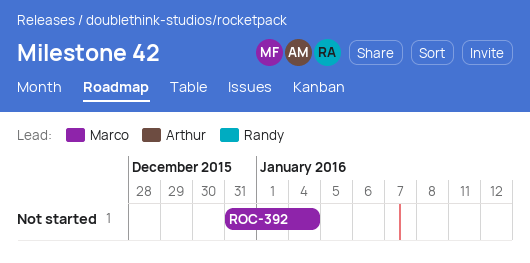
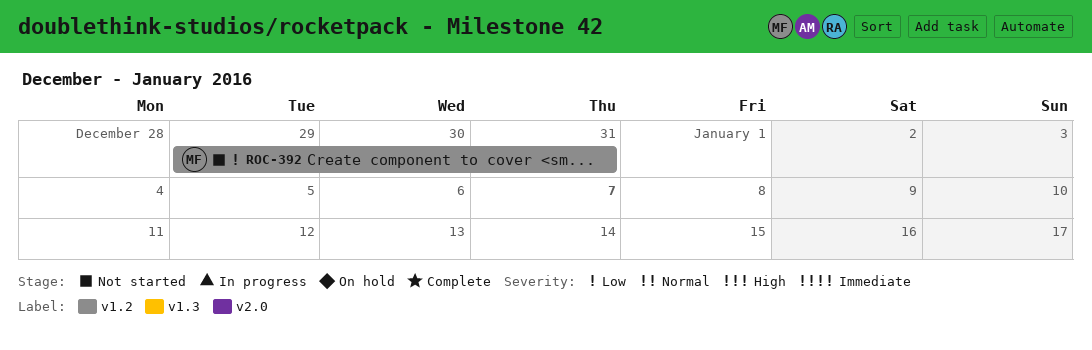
ROC-392, start: Dec 31 -> Dec 29
ROC-392, due: Jan 4 -> Dec 31

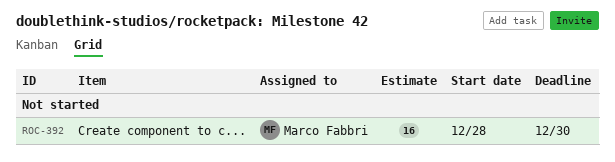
ROC-392, start: Dec 29 -> Dec 28
ROC-392, due: Dec 31 -> Dec 30

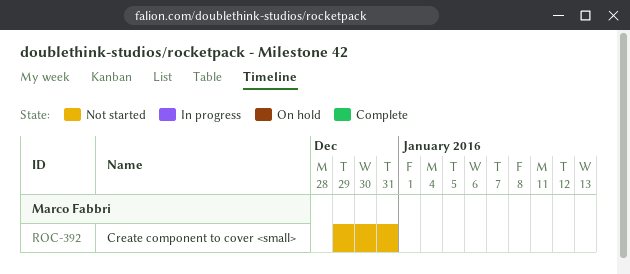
ROC-392, start: Dec 28 -> Dec 29
ROC-392, due: Dec 30 -> Dec 31

